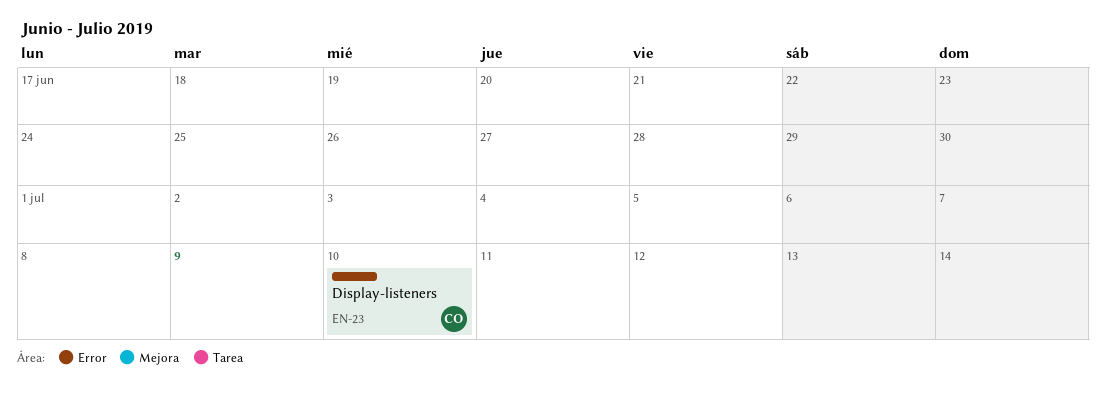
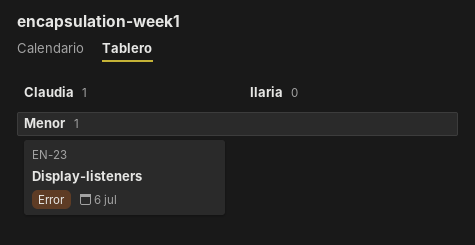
EN-23, due: Jul 10 -> Jul 6

